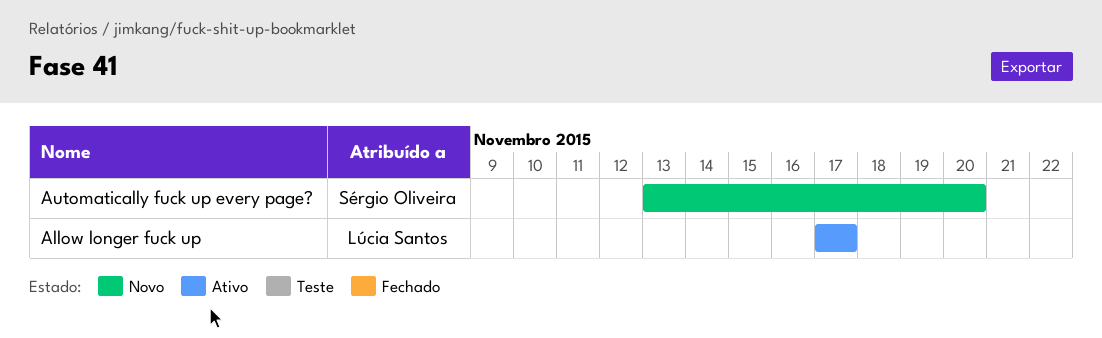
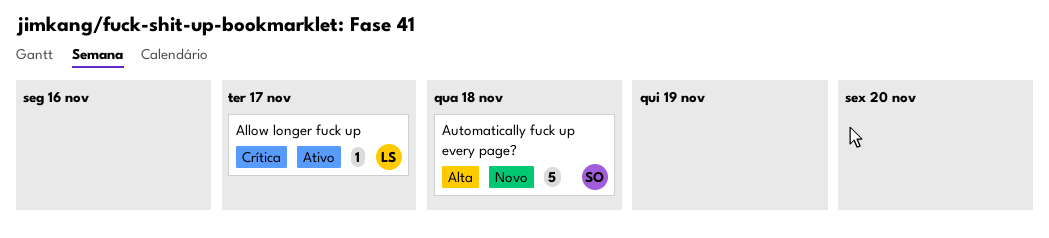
Automatically fuck up every page?, due: Nov 20 -> Nov 18

